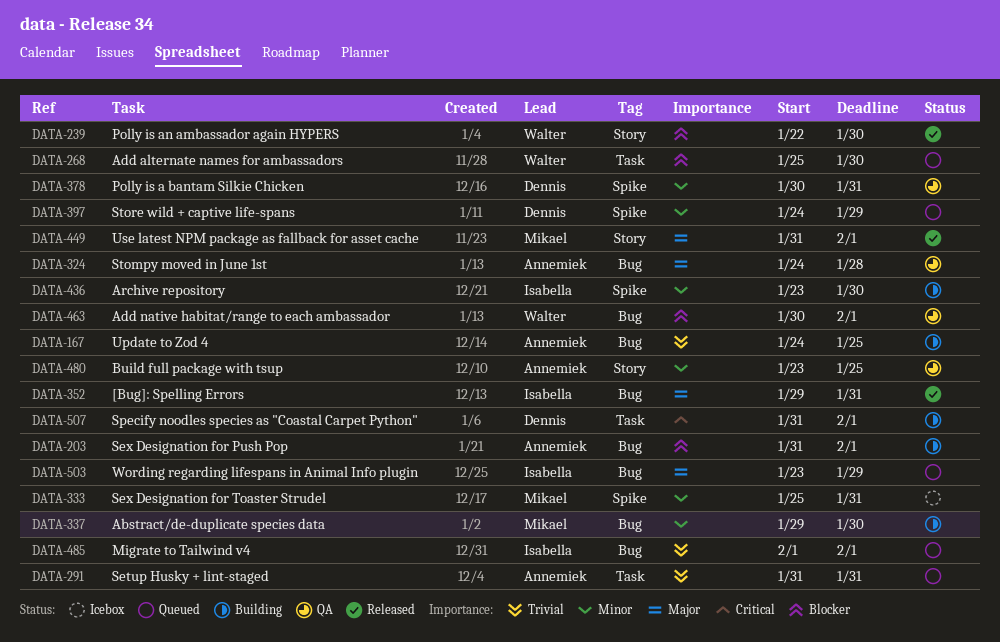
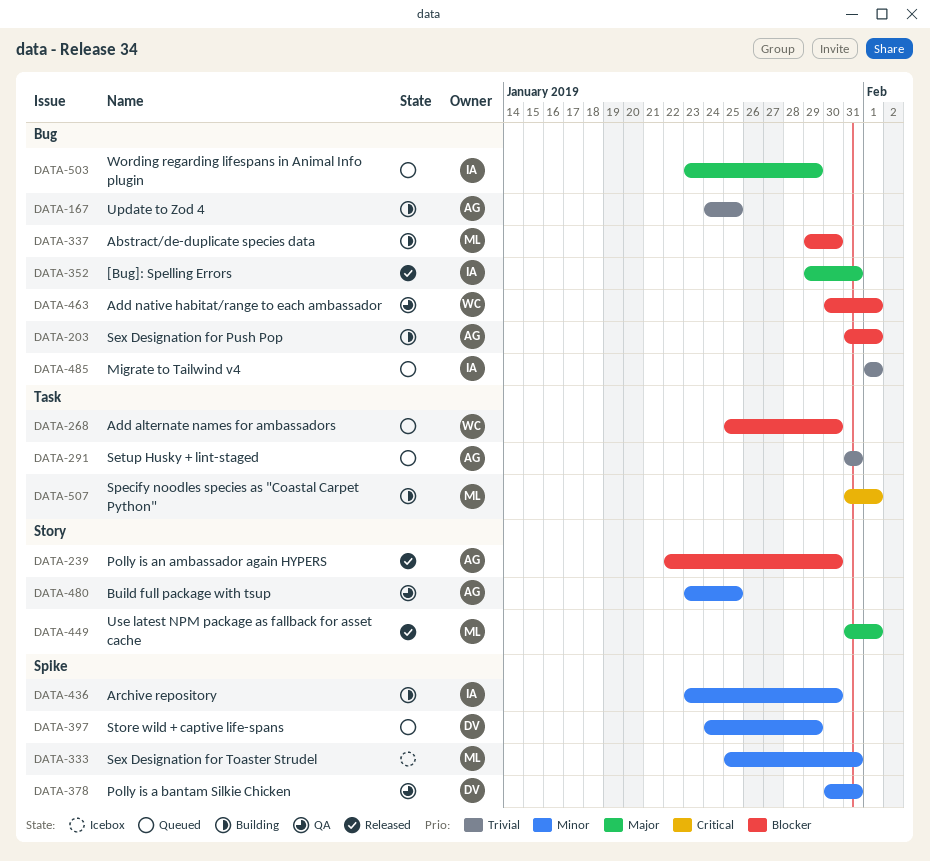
DATA-239, owner: Walter -> Annemiek
DATA-324: present -> none
DATA-337, priority: Minor -> Blocker
DATA-507, owner: Dennis -> Mikael

